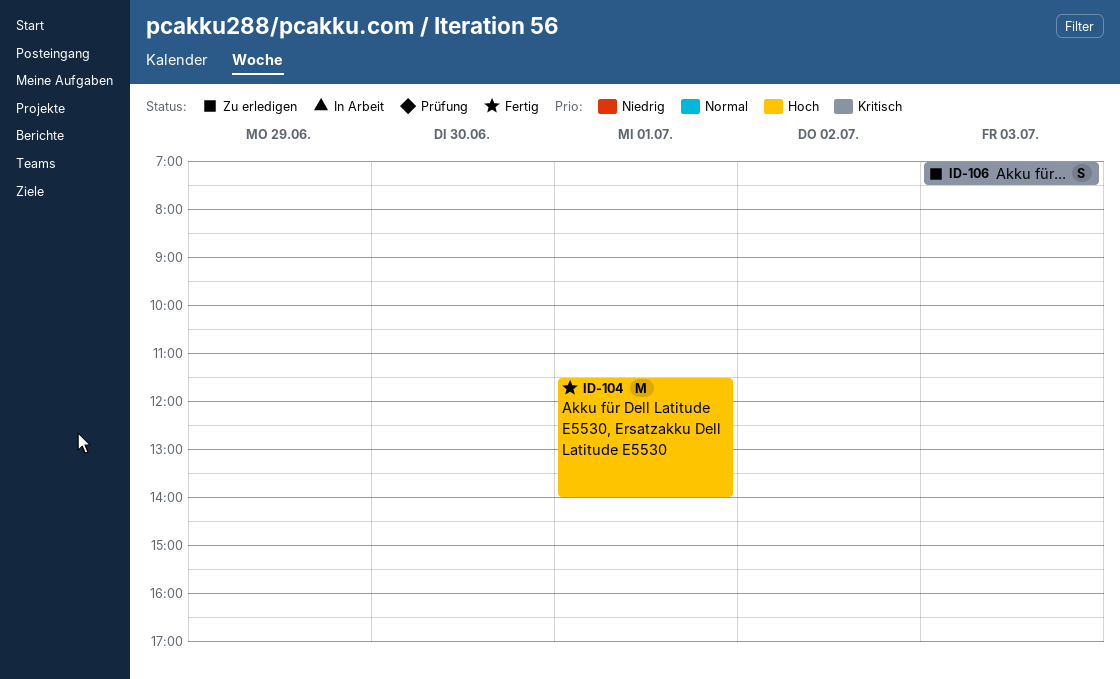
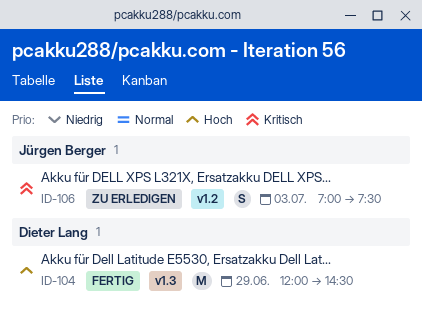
ID-104, day: Jul 1 -> Jun 29
ID-104, begins: 11:30 -> 12:00
ID-104, ends: 14:00 -> 14:30

